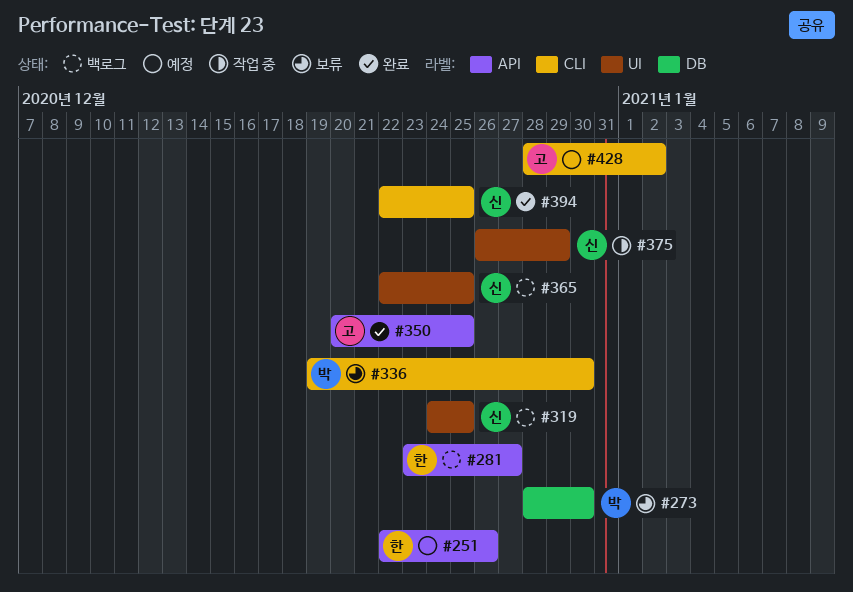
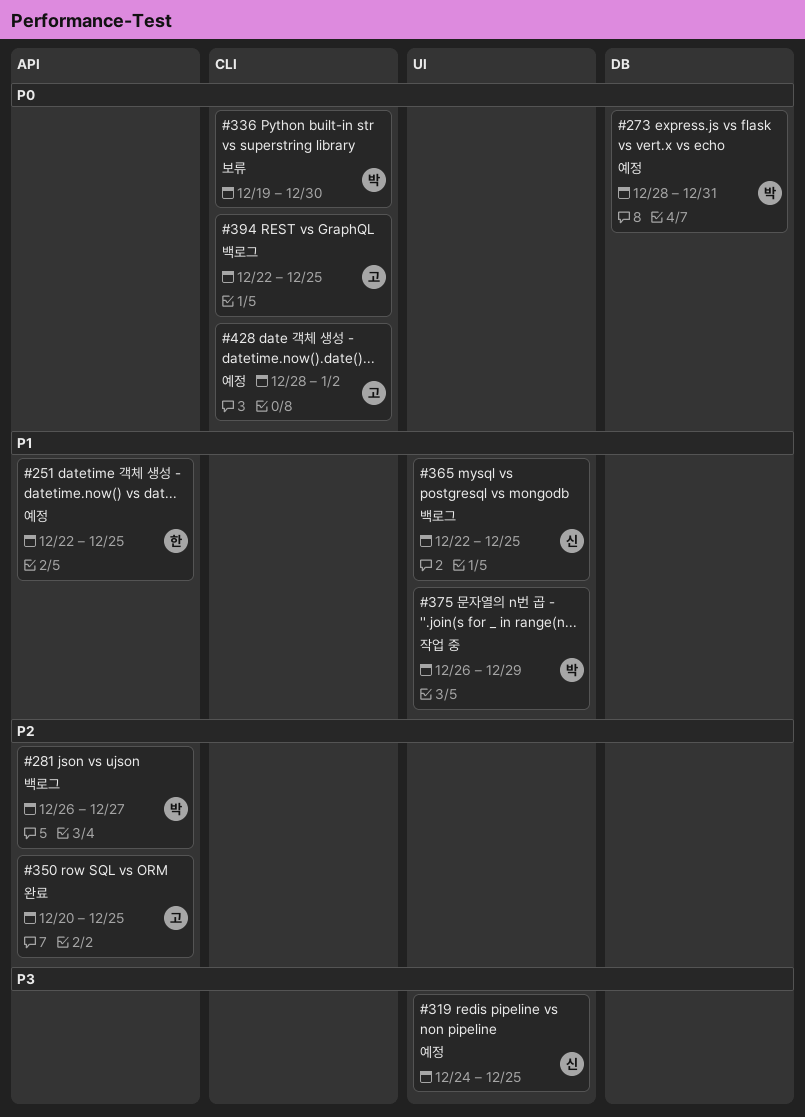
#251, due: Dec 26 -> Dec 25
#273, status: 보류 -> 예정
#273, due: Dec 30 -> Dec 31
#281, owner: 한 -> 박
#281, start: Dec 23 -> Dec 26
#319, status: 백로그 -> 예정
#375, owner: 신 -> 박
#394, status: 완료 -> 백로그
#394, owner: 신 -> 고

